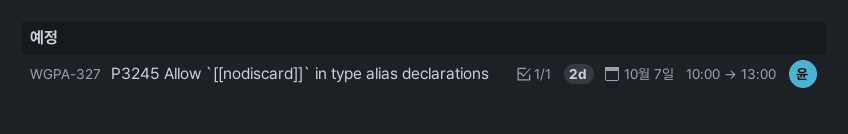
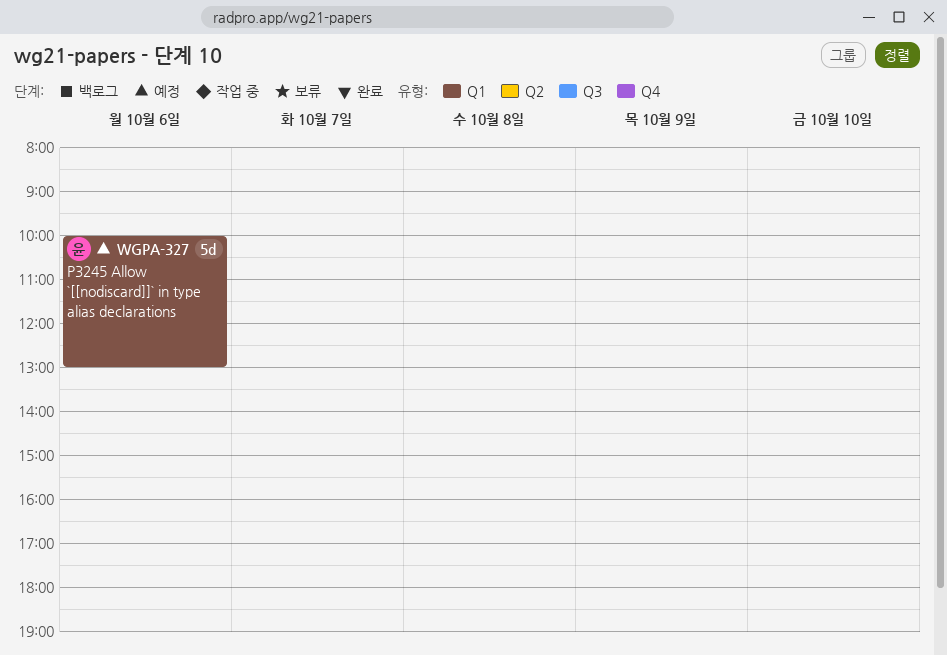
WGPA-327, estimate: 2d -> 5d
WGPA-327, day: Oct 7 -> Oct 6

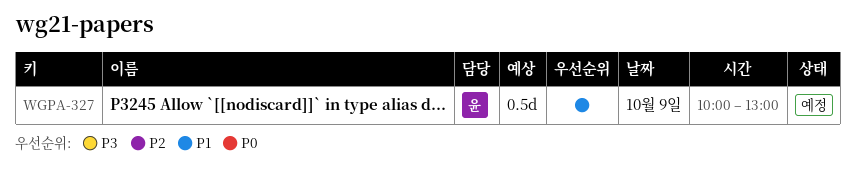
WGPA-327, estimate: 5d -> 0.5d
WGPA-327, day: Oct 6 -> Oct 9

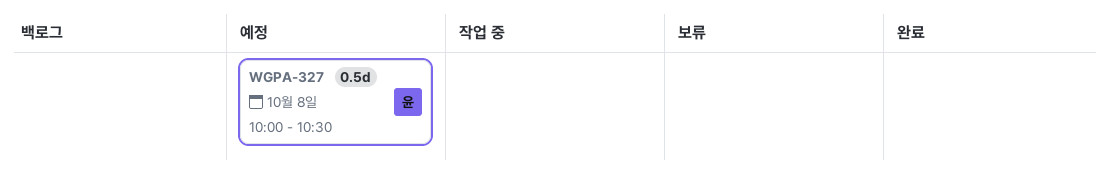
WGPA-327, day: Oct 9 -> Oct 8
WGPA-327, ends: 13:00 -> 10:30

